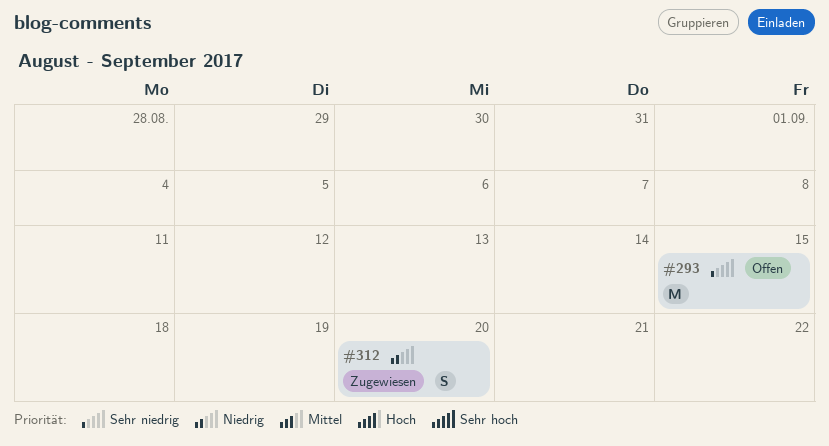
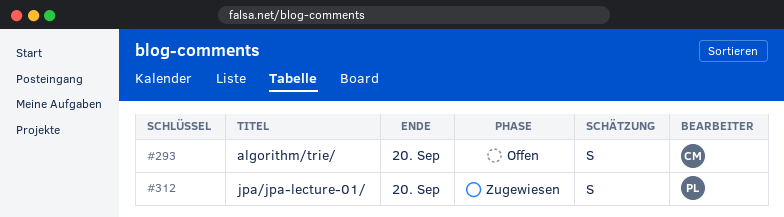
#293, estimate: M -> S
#293, due: Sep 15 -> Sep 20

